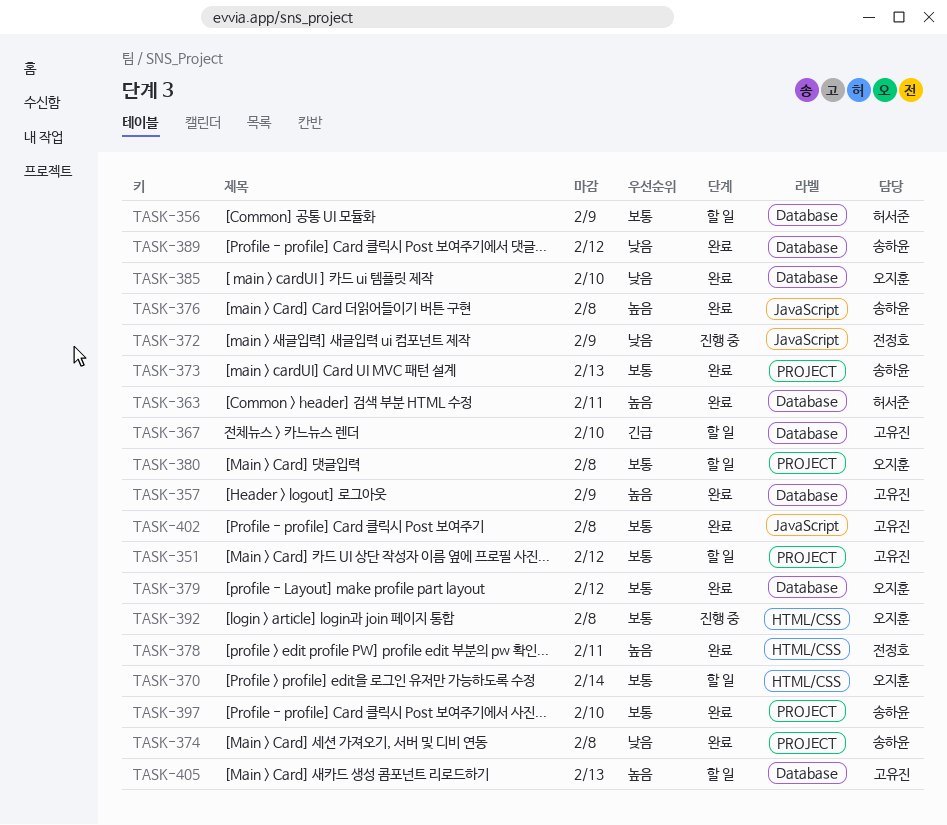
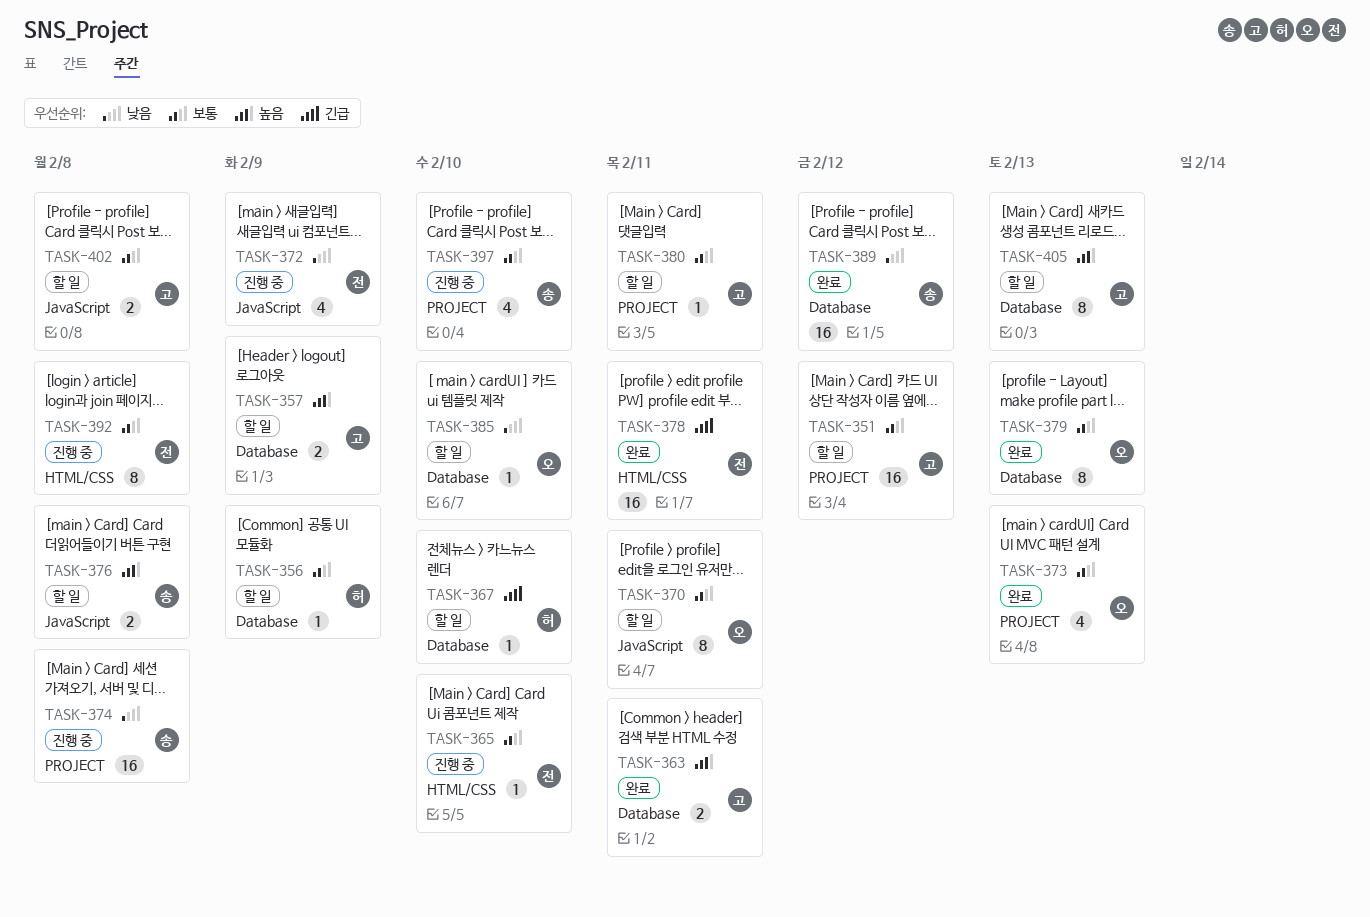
TASK-357, status: 완료 -> 할 일
TASK-363, owner: 허서준 -> 고유진
TASK-365: none -> present
TASK-367, owner: 고유진 -> 허서준
TASK-370, label: HTML/CSS -> JavaScript
TASK-370, due: Feb 14 -> Feb 11
TASK-373, owner: 송하윤 -> 오지훈
TASK-374, status: 완료 -> 진행 중
TASK-376, status: 완료 -> 할 일
TASK-378, priority: 높음 -> 긴급
TASK-379, due: Feb 12 -> Feb 13
TASK-380, owner: 오지훈 -> 고유진
TASK-380, due: Feb 8 -> Feb 11
TASK-385, status: 완료 -> 할 일
TASK-392, owner: 오지훈 -> 전정호
TASK-397, status: 완료 -> 진행 중
TASK-402, status: 완료 -> 할 일

